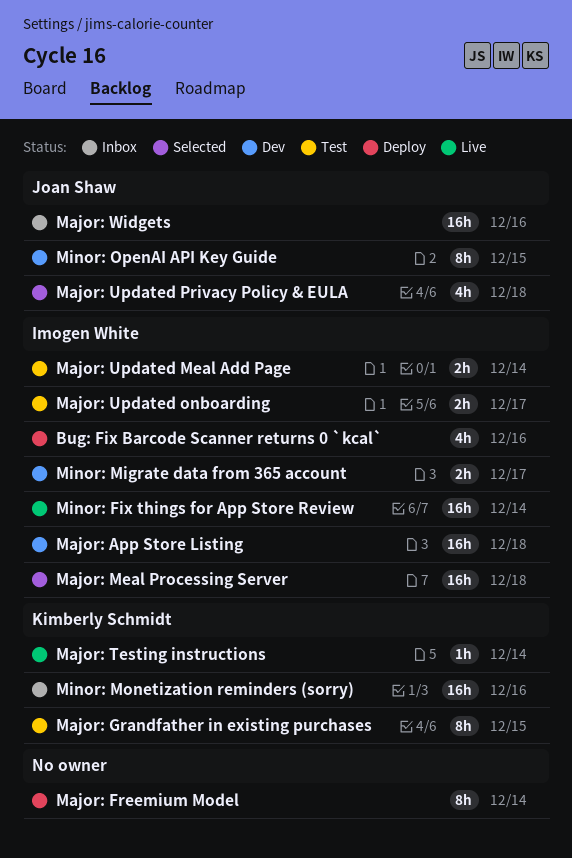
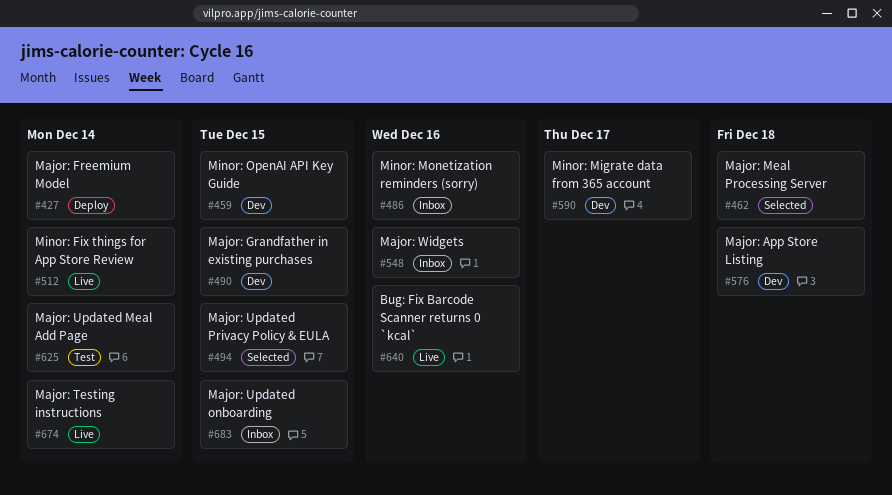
Bug: Fix Barcode Scanner returns 0 `kcal`, status: Deploy -> Live
Major: Grandfather in existing purchases, status: Test -> Dev
Major: Updated onboarding, status: Test -> Inbox
Major: Updated onboarding, due: Dec 17 -> Dec 15
Major: Updated Privacy Policy & EULA, due: Dec 18 -> Dec 15

